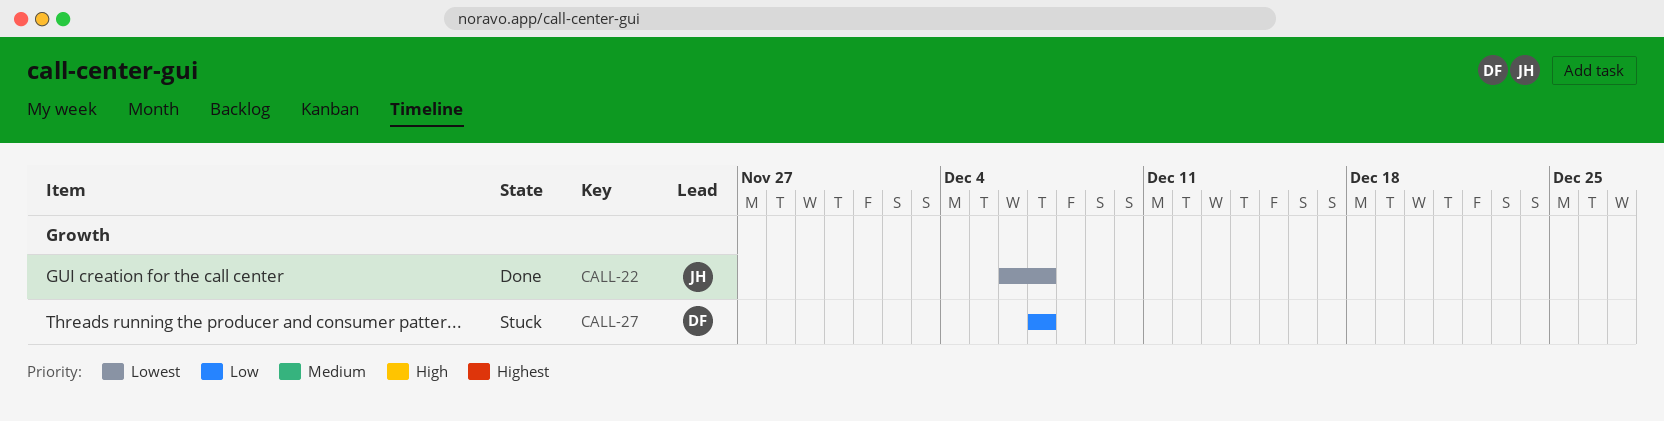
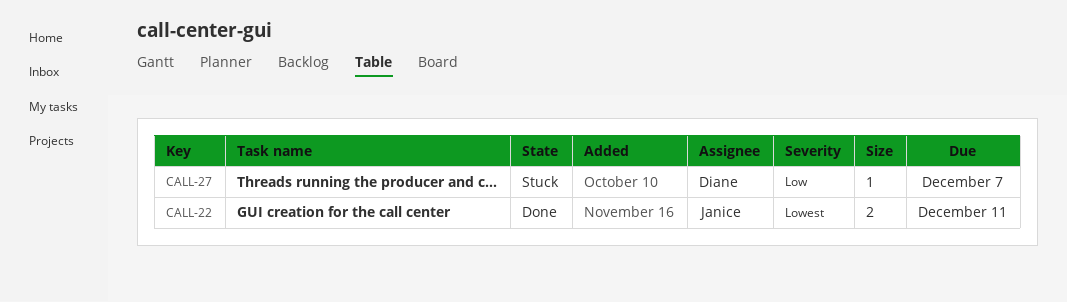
CALL-22, due: Dec 7 -> Dec 11

